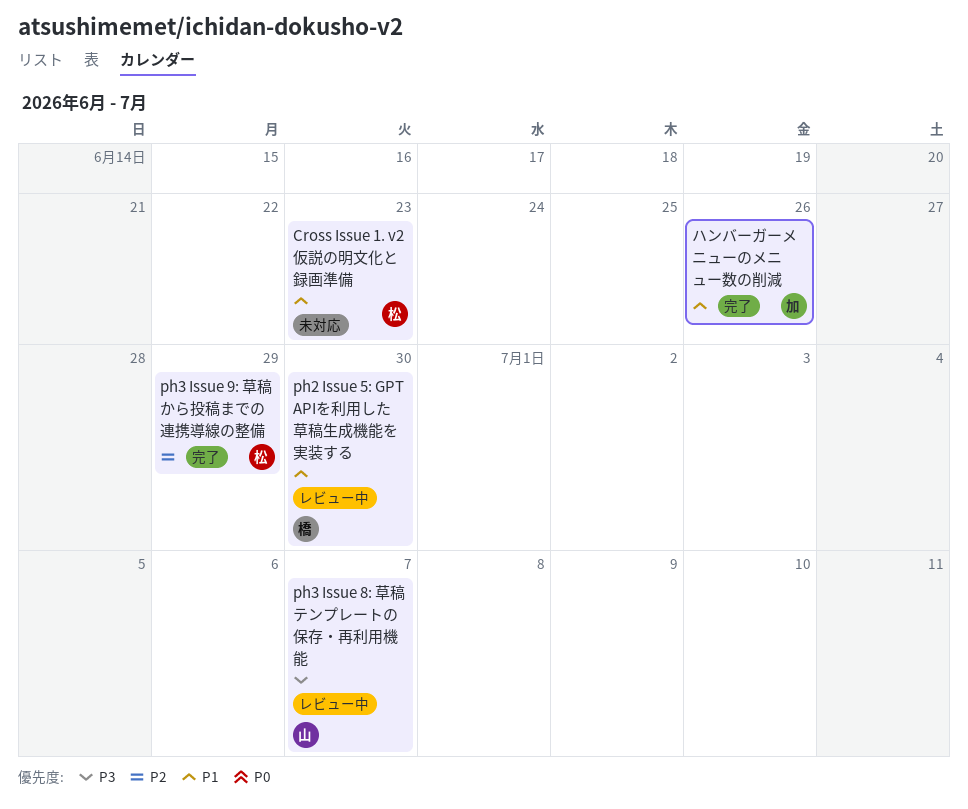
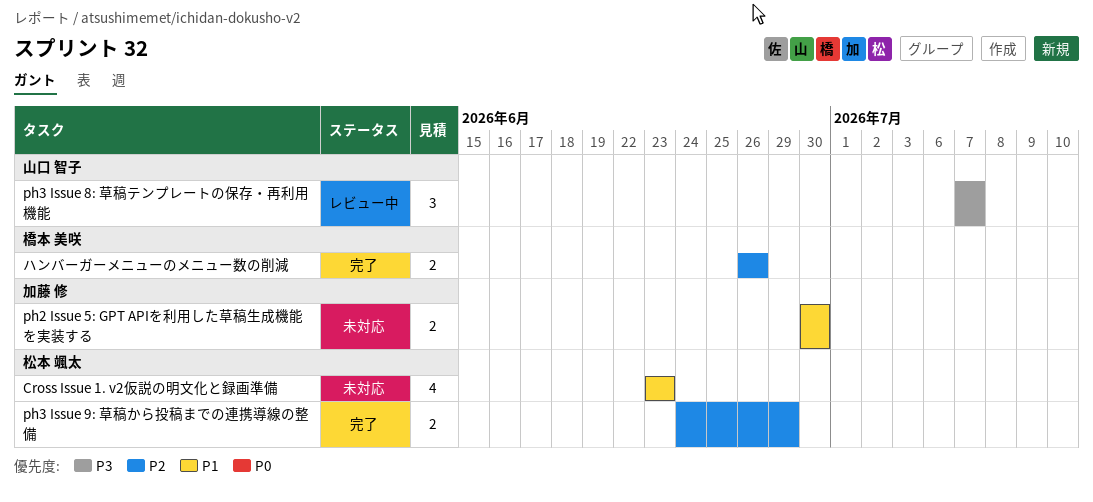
ph2 Issue 5: GPT APIを利用した草稿生成機能を実装する, status: レビュー中 -> 未対応
ph2 Issue 5: GPT APIを利用した草稿生成機能を実装する, owner: 橋本 美咲 -> 加藤 修
ハンバーガーメニューのメニュー数の削減, owner: 加藤 修 -> 橋本 美咲
ハンバーガーメニューのメニュー数の削減, priority: P1 -> P2

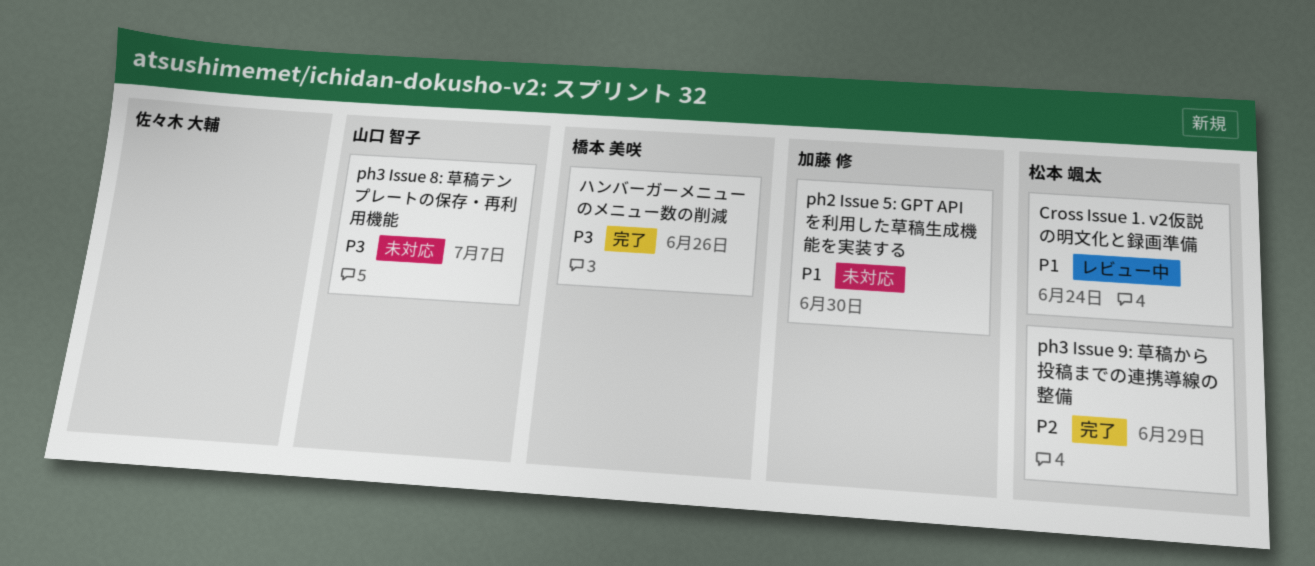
Cross Issue 1. v2仮説の明文化と録画準備, status: 未対応 -> レビュー中
Cross Issue 1. v2仮説の明文化と録画準備, due: Jun 23 -> Jun 24
ph3 Issue 8: 草稿テンプレートの保存・再利用機能, status: レビュー中 -> 未対応
ハンバーガーメニューのメニュー数の削減, priority: P2 -> P3

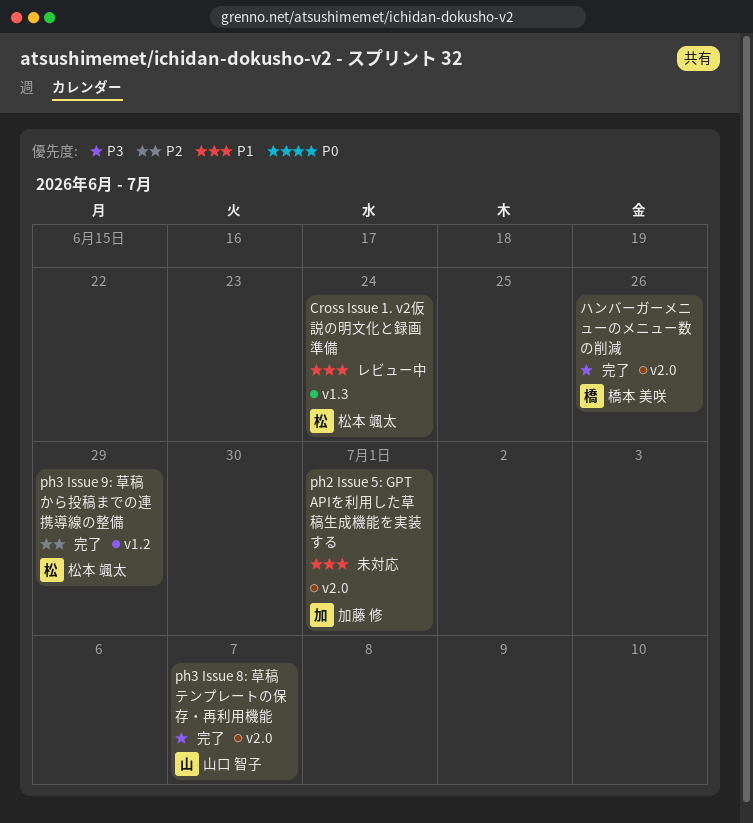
ph2 Issue 5: GPT APIを利用した草稿生成機能を実装する, due: Jun 30 -> Jul 1
ph3 Issue 8: 草稿テンプレートの保存・再利用機能, status: 未対応 -> 完了

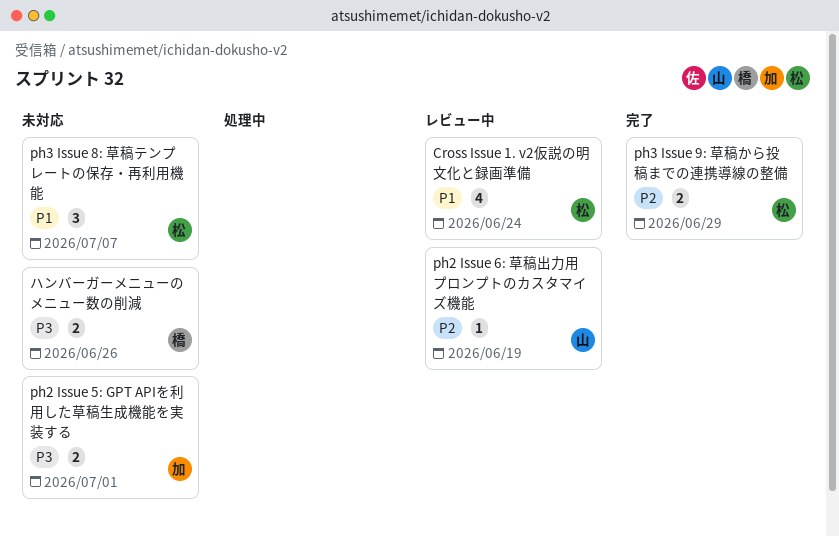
ph2 Issue 5: GPT APIを利用した草稿生成機能を実装する, priority: P1 -> P3
ph2 Issue 6: 草稿出力用プロンプトのカスタマイズ機能: none -> present
ph3 Issue 8: 草稿テンプレートの保存・再利用機能, status: 完了 -> 未対応
ph3 Issue 8: 草稿テンプレートの保存・再利用機能, owner: 山口 智子 -> 松本 颯太
ph3 Issue 8: 草稿テンプレートの保存・再利用機能, priority: P3 -> P1
ハンバーガーメニューのメニュー数の削減, status: 完了 -> 未対応

